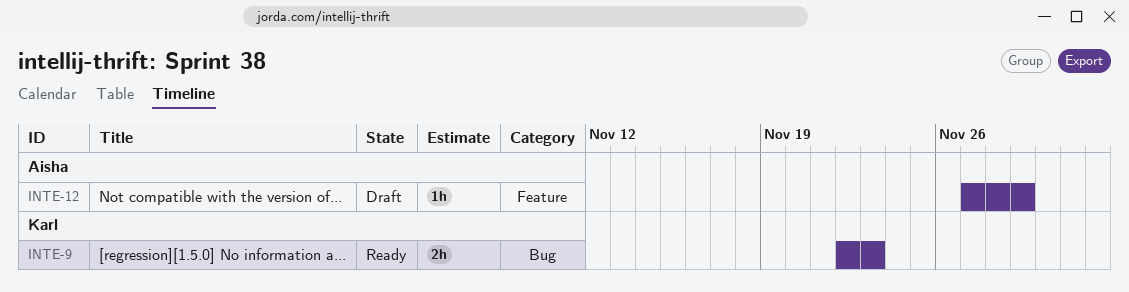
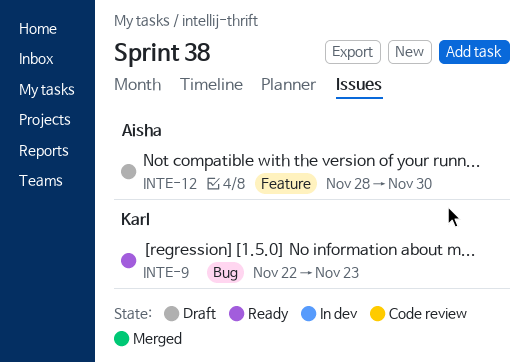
INTE-12, start: Nov 27 -> Nov 28
INTE-12, due: Nov 29 -> Nov 30

